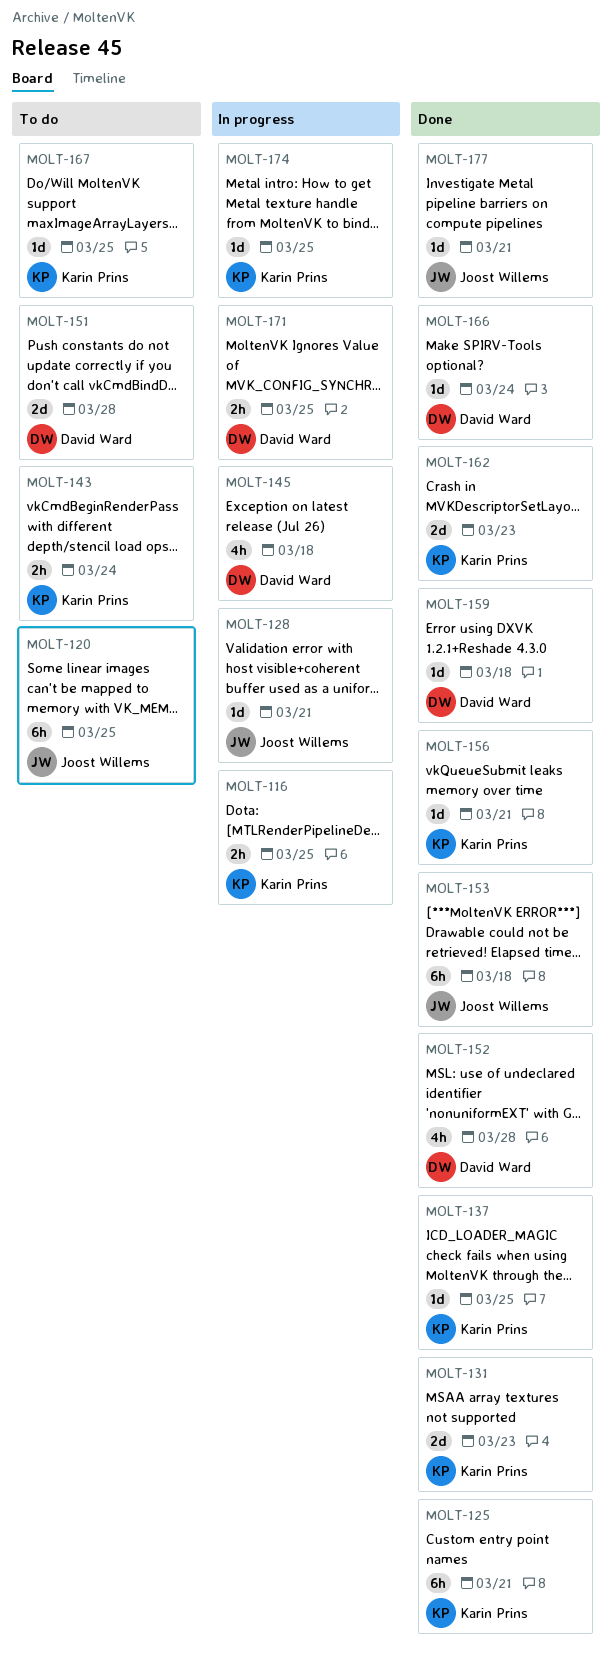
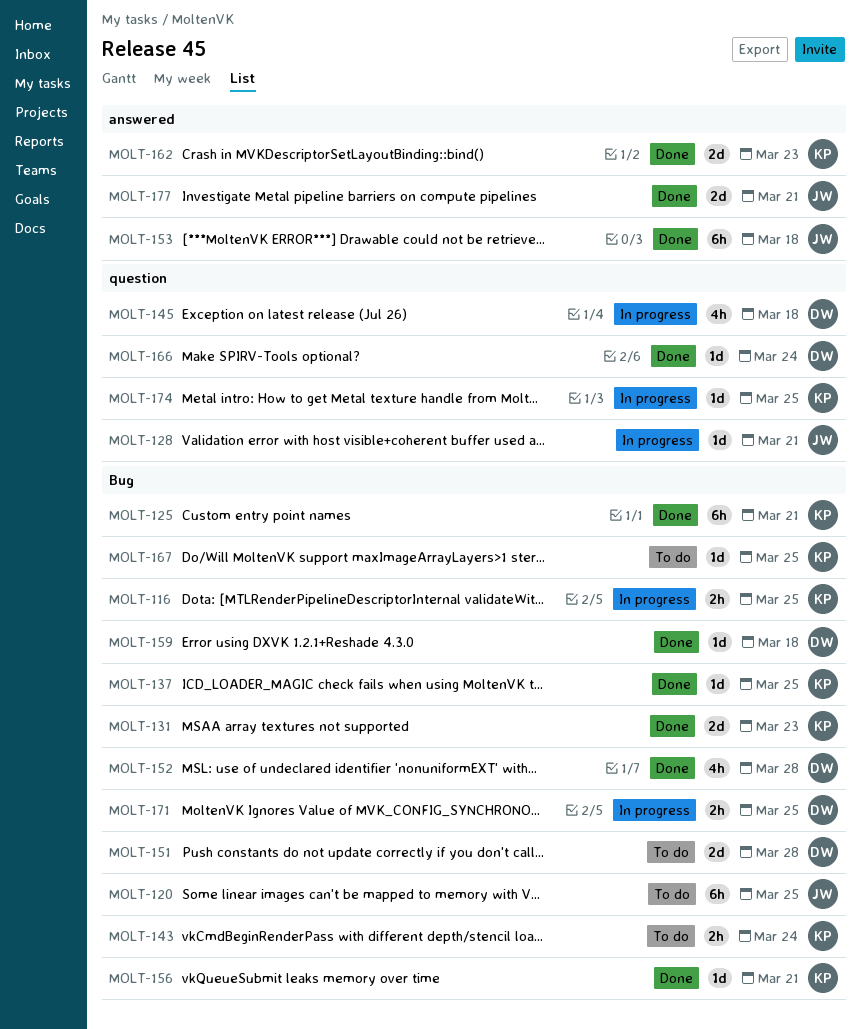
MOLT-177, estimate: 1d -> 2d

